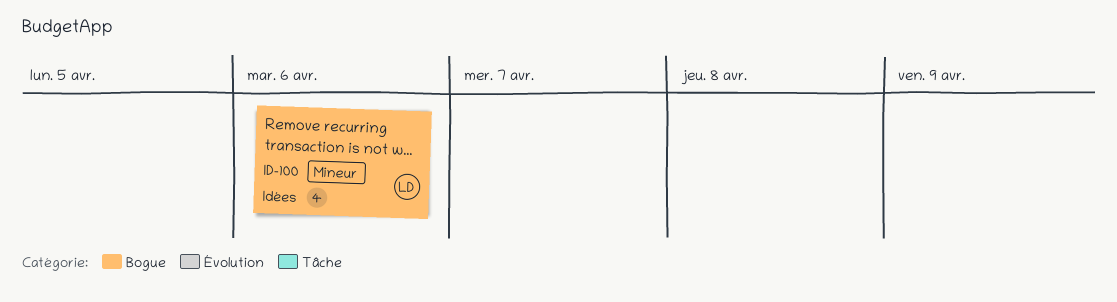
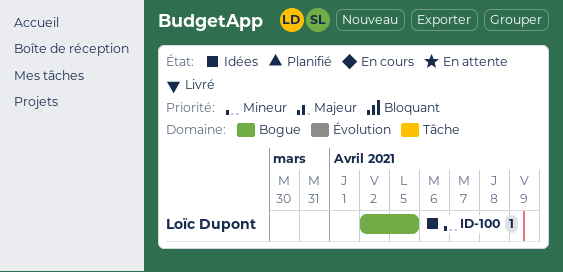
ID-100, estimate: 4 -> 1
ID-100, due: Apr 6 -> Apr 5

